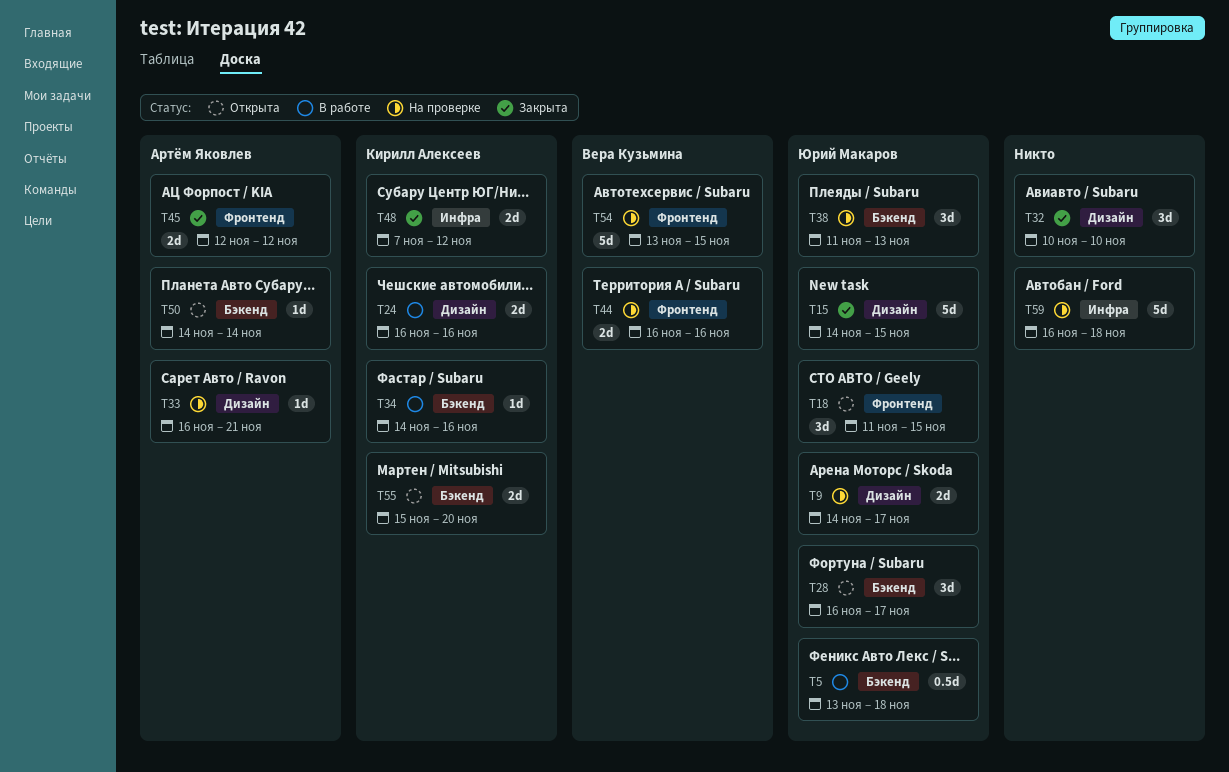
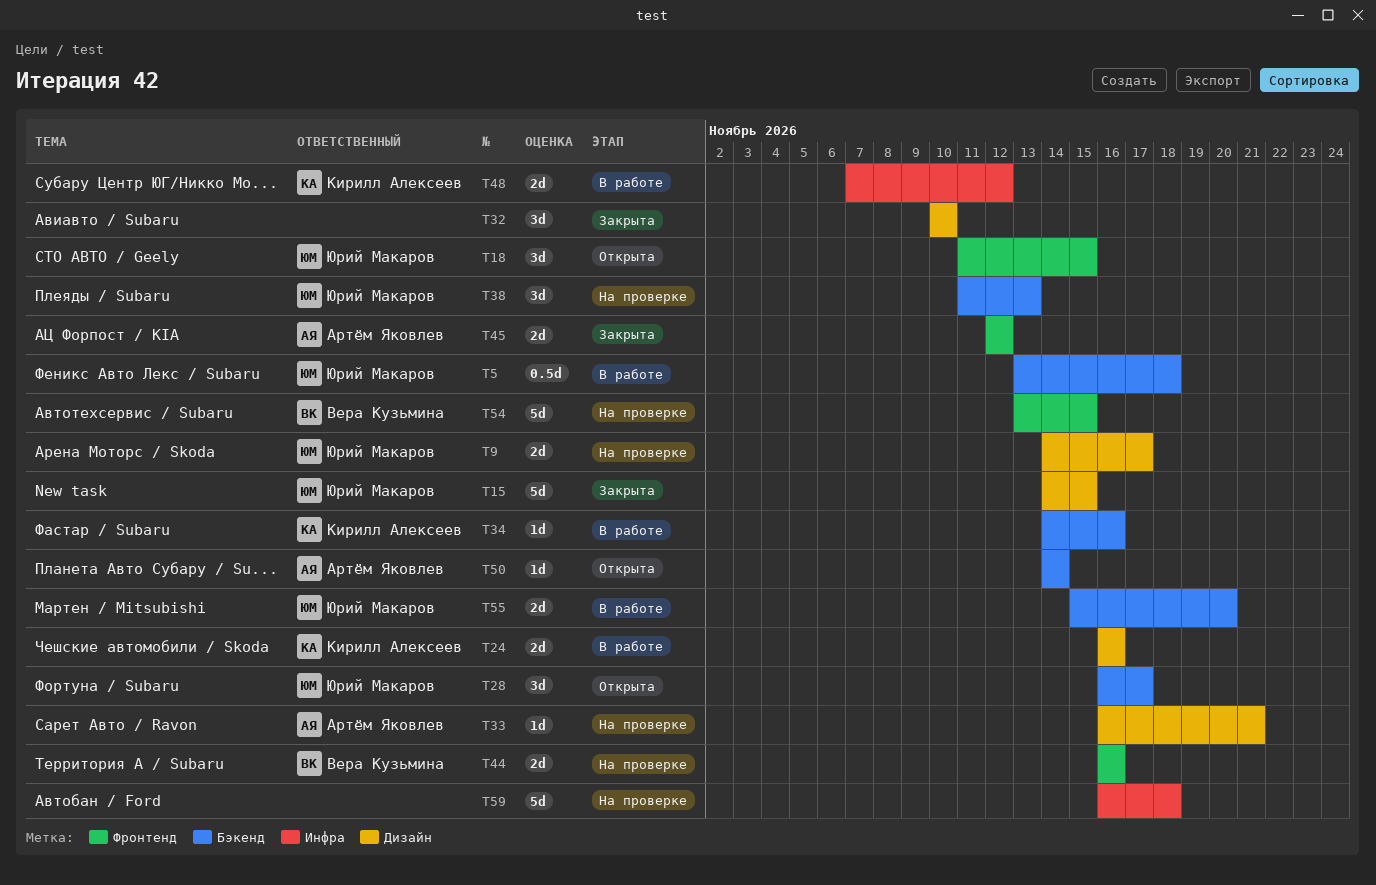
T48, status: Закрыта -> В работе
T55, status: Открыта -> В работе
T55, owner: Кирилл Алексеев -> Юрий Макаров

